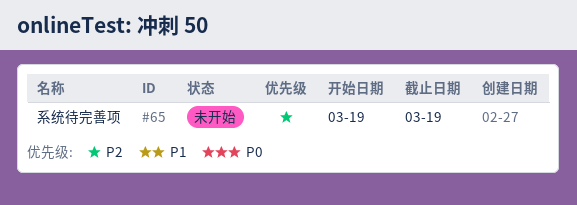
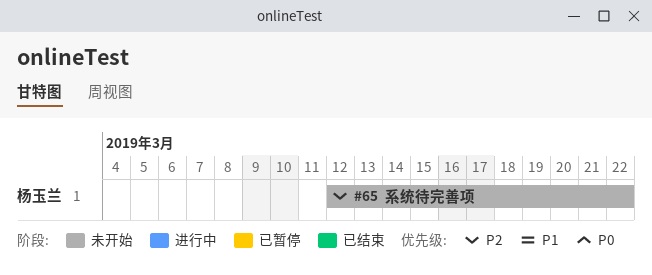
#65, start: Mar 19 -> Mar 12
#65, due: Mar 19 -> Mar 22

